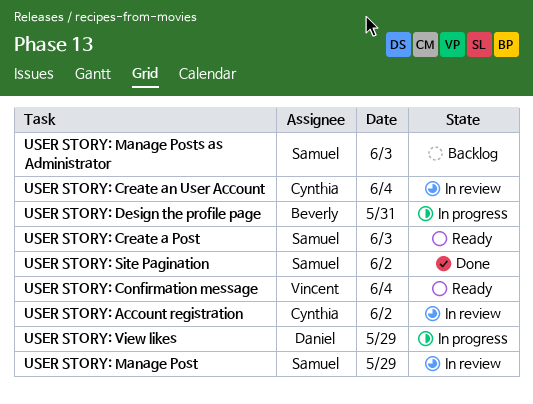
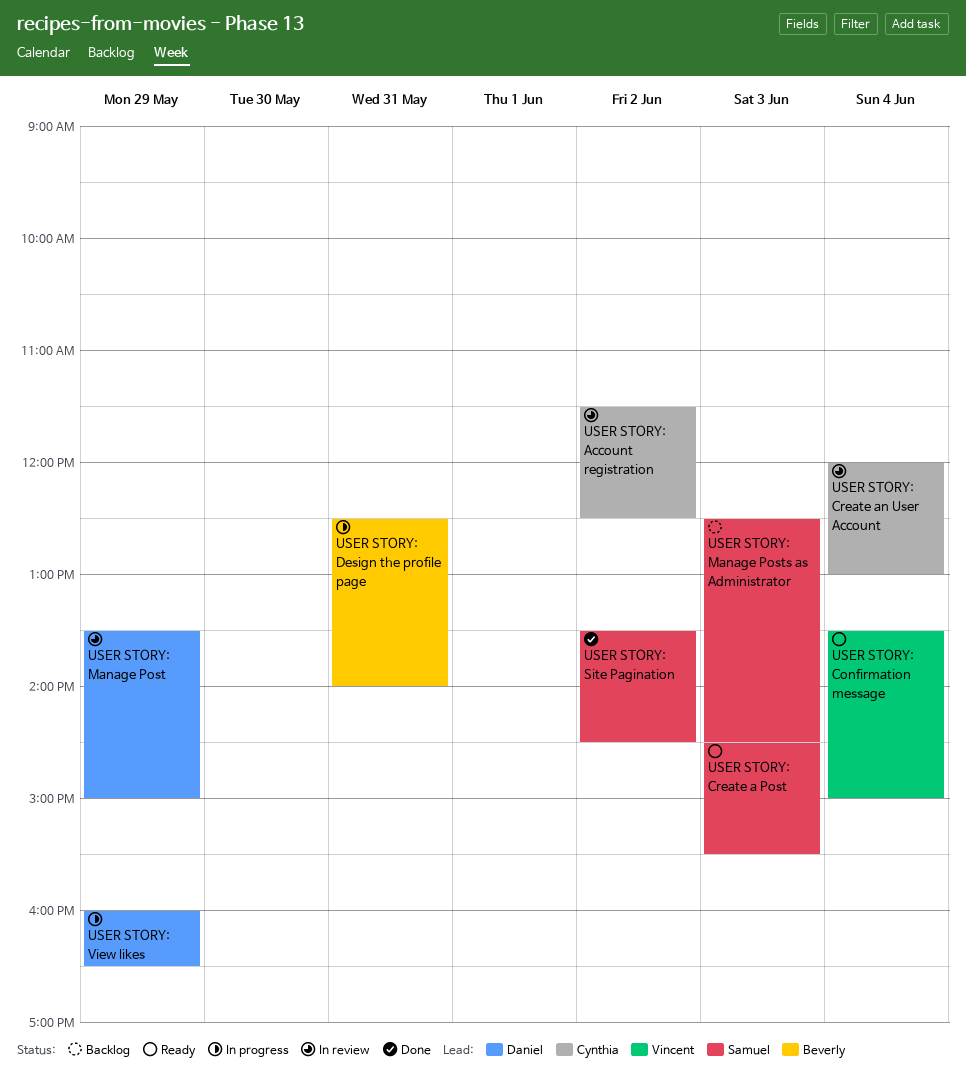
USER STORY: Manage Post, owner: Samuel -> Daniel

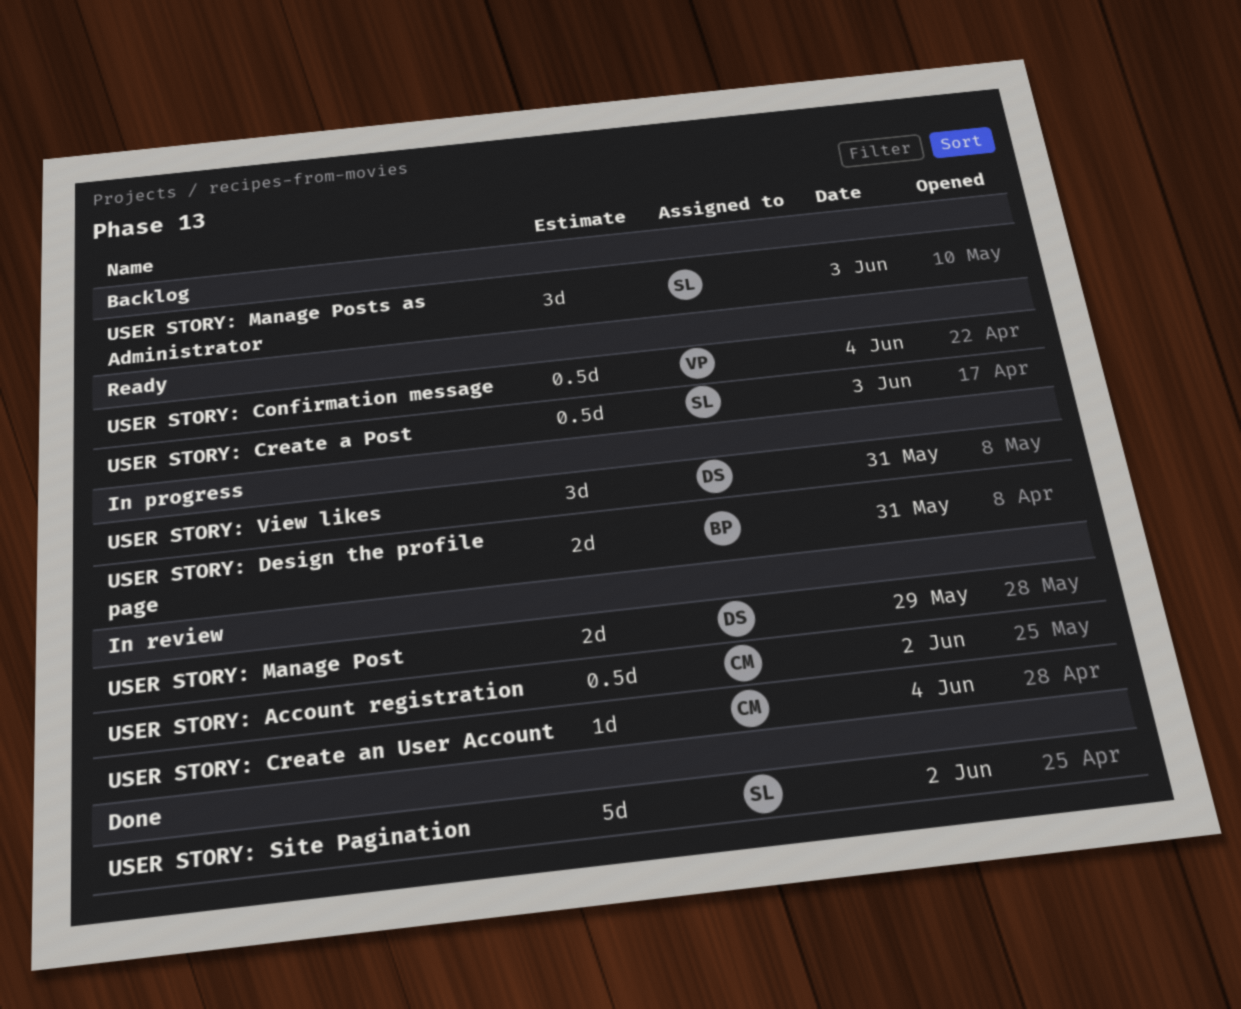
USER STORY: View likes, day: May 29 -> May 31

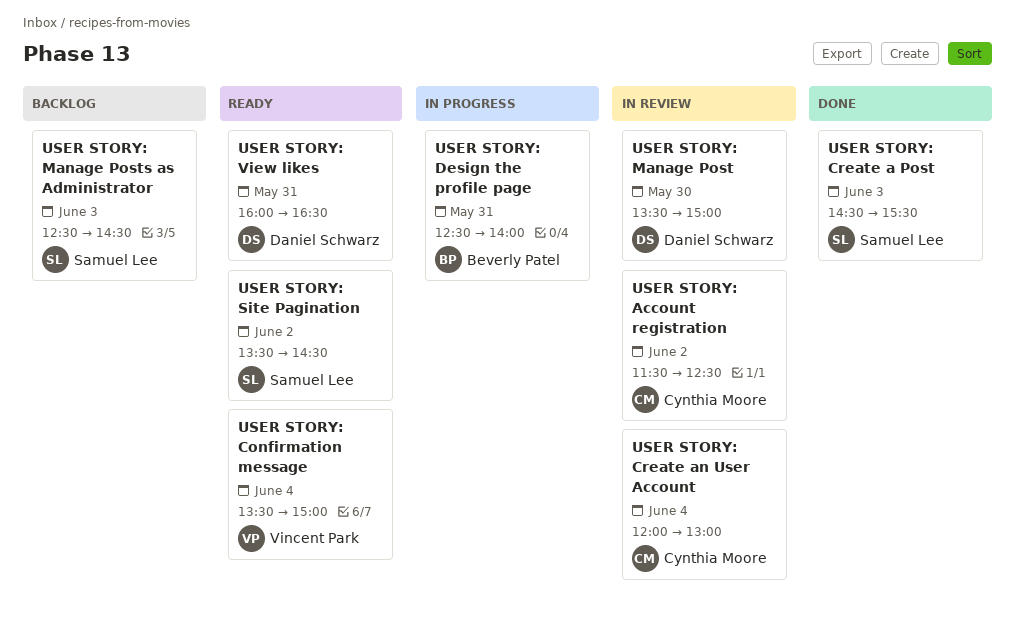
USER STORY: Create a Post, status: Ready -> Done
USER STORY: Manage Post, day: May 29 -> May 30
USER STORY: Site Pagination, status: Done -> Ready
USER STORY: View likes, status: In progress -> Ready

